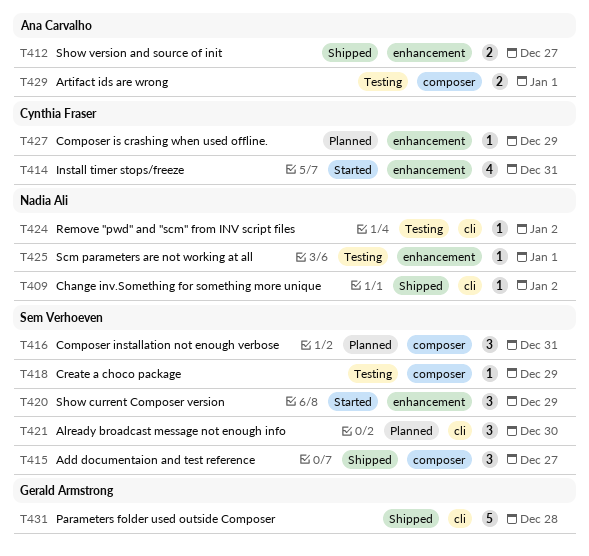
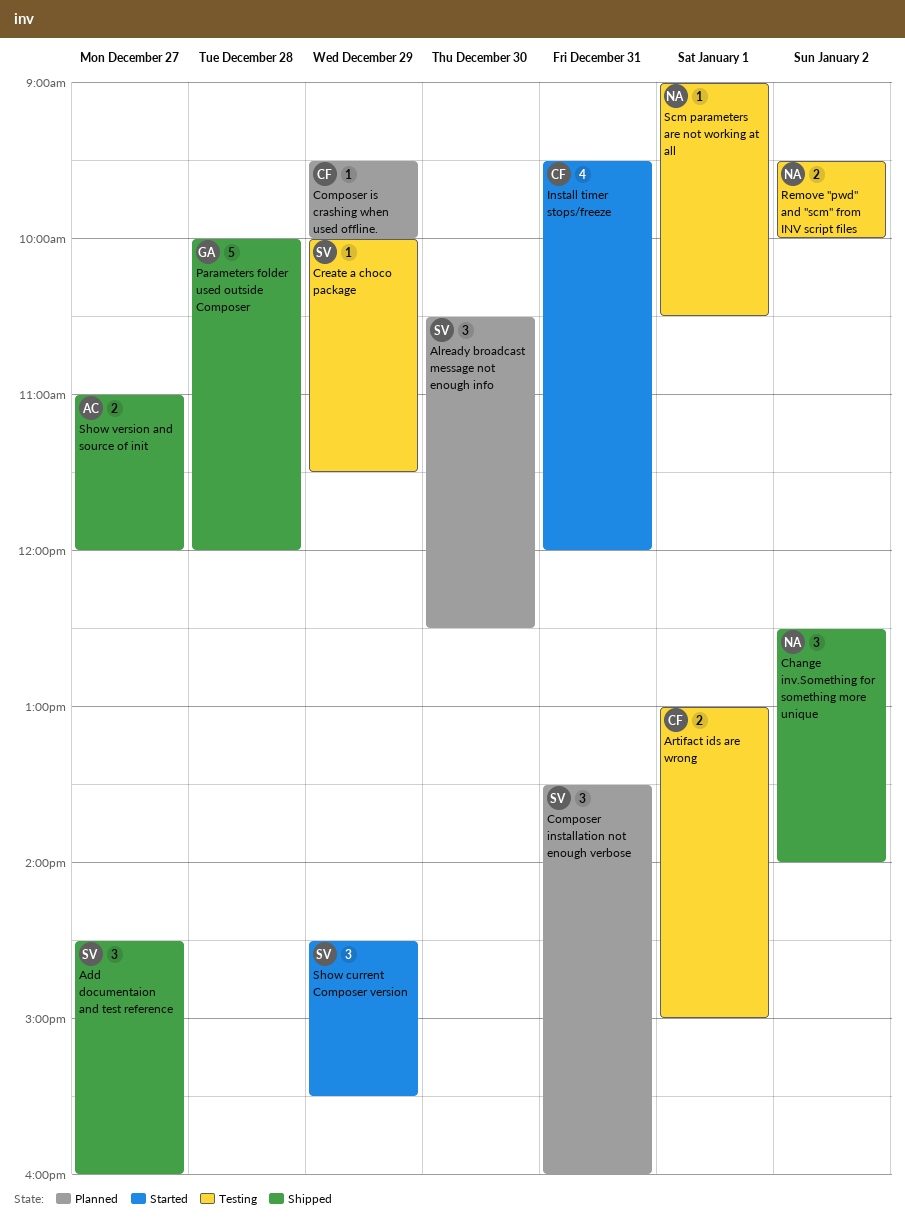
Artifact ids are wrong, owner: Ana Carvalho -> Cynthia Fraser
Change inv.Something for something more unique, estimate: 1 -> 3
Remove "pwd" and "scm" from INV script files, estimate: 1 -> 2

